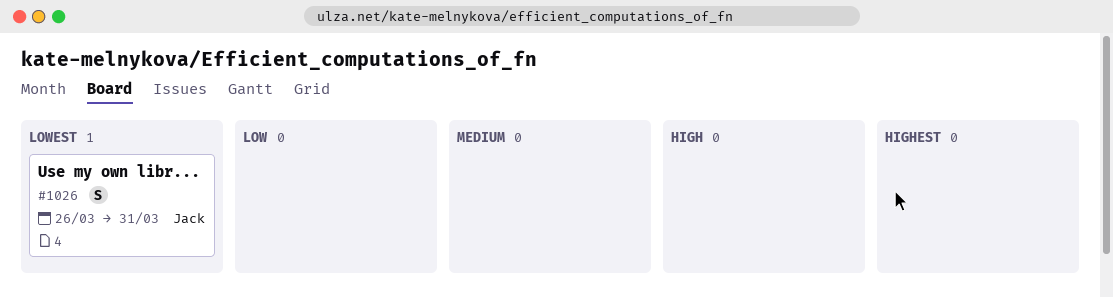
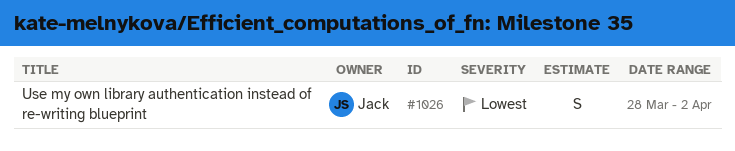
#1026, start: Mar 26 -> Mar 28
#1026, due: Mar 31 -> Apr 2

